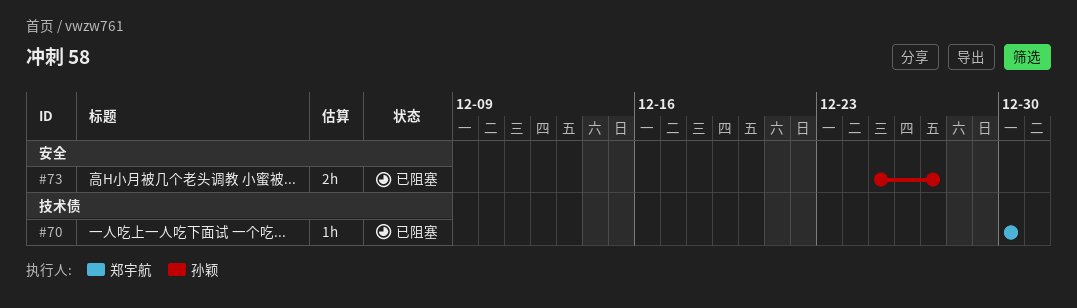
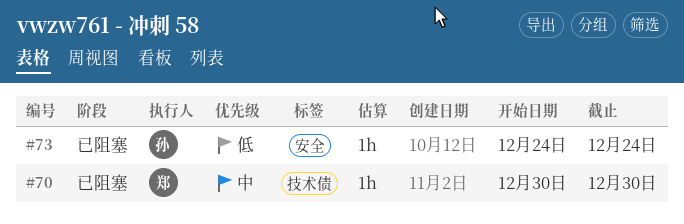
#73, estimate: 2h -> 1h
#73, start: Dec 25 -> Dec 24
#73, due: Dec 27 -> Dec 24

